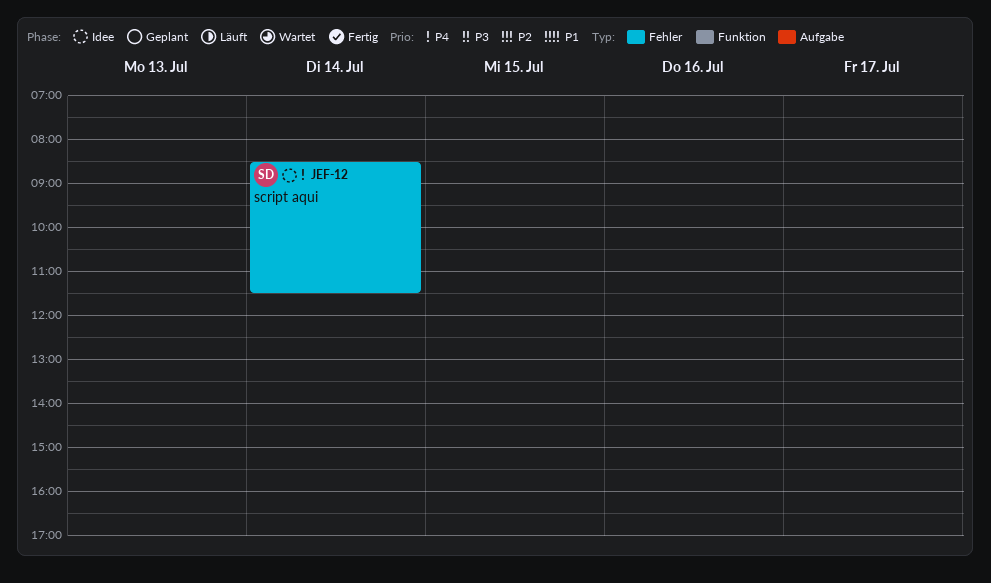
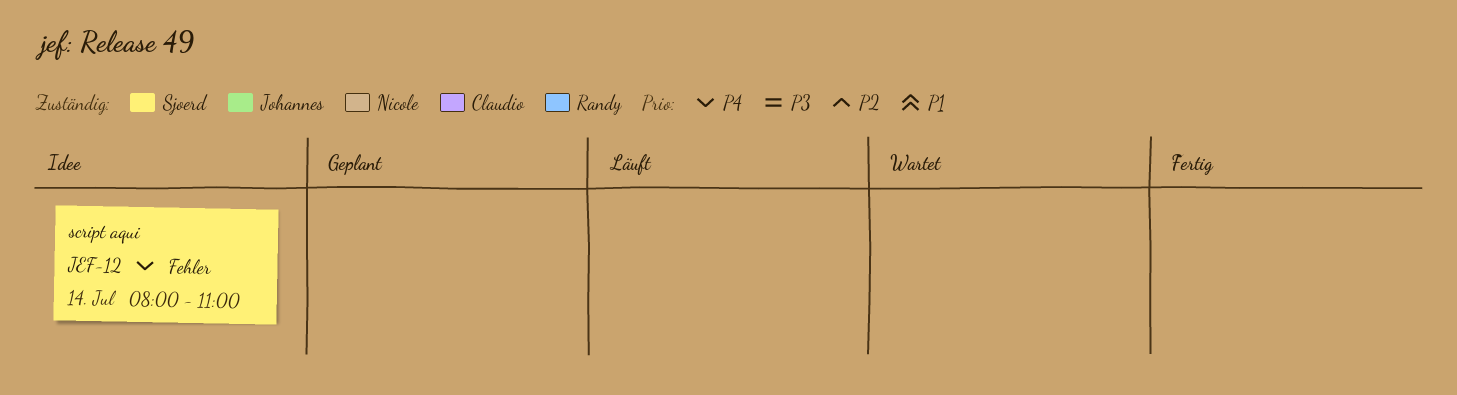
JEF-12, begins: 08:30 -> 08:00
JEF-12, ends: 11:30 -> 11:00

